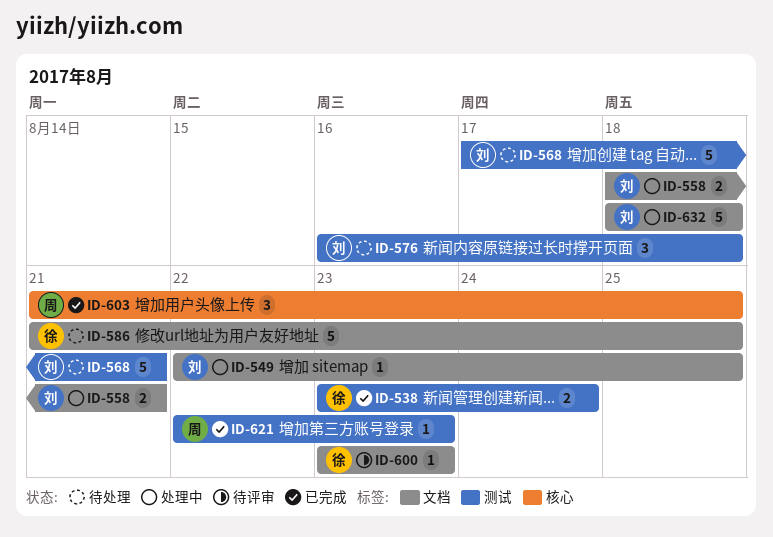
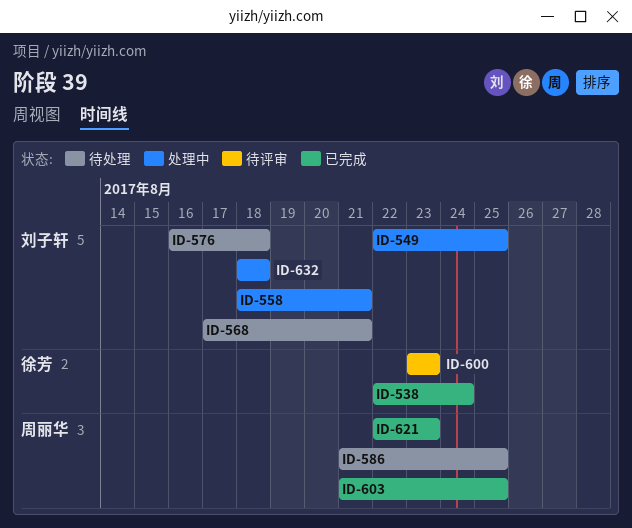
ID-538, start: Aug 23 -> Aug 22
ID-586, owner: 徐芳 -> 周丽华

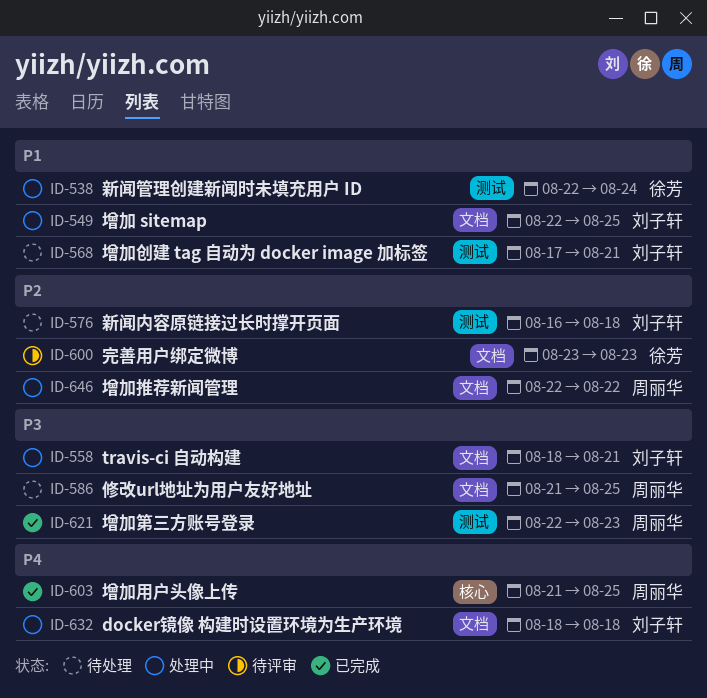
ID-538, status: 已完成 -> 处理中
ID-646: none -> present

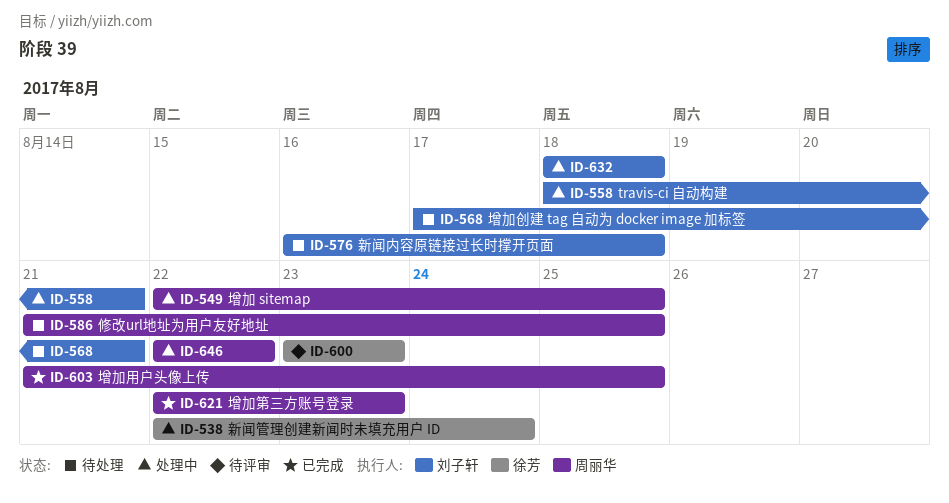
ID-549, owner: 刘子轩 -> 周丽华

